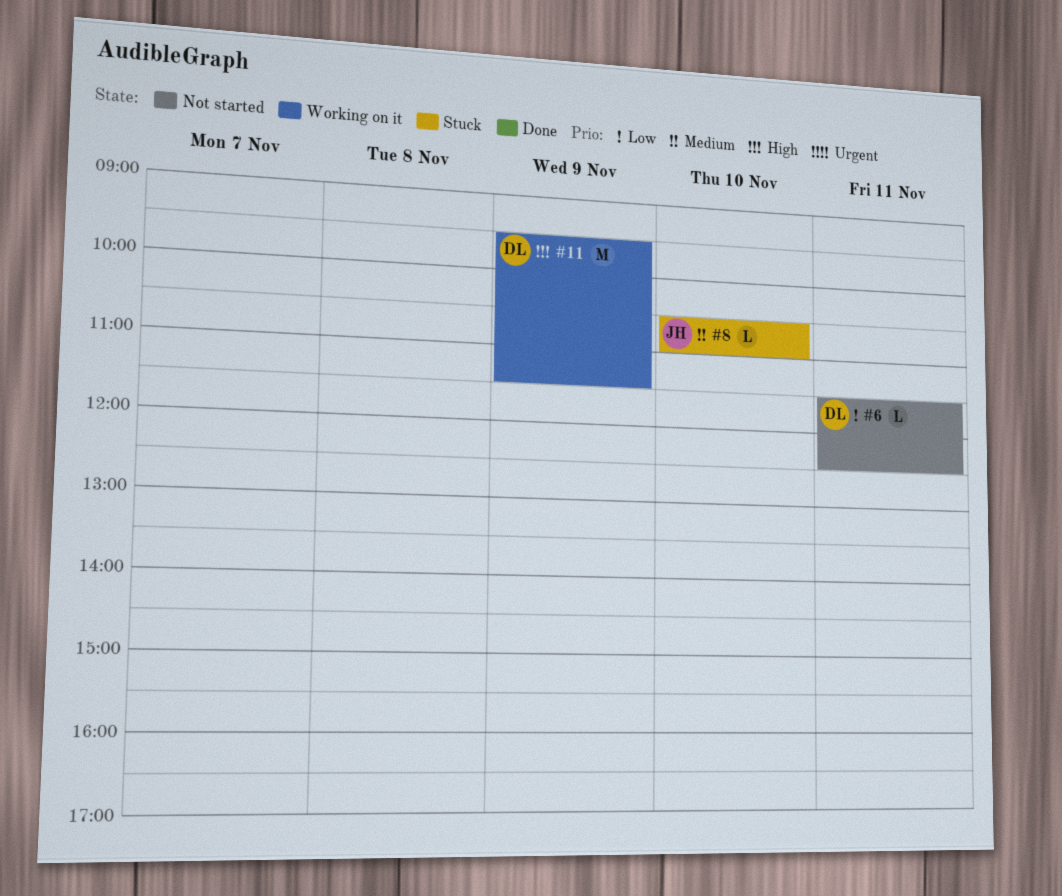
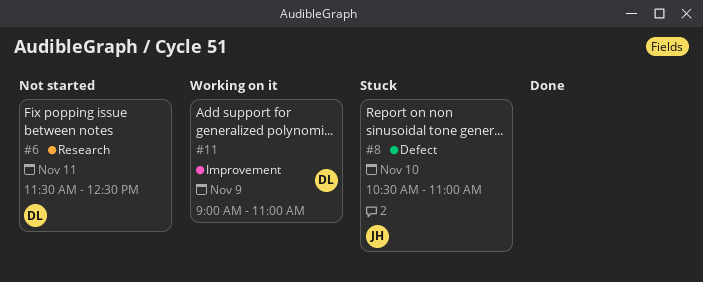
#11, begins: 09:30 -> 09:00
#11, ends: 11:30 -> 11:00

